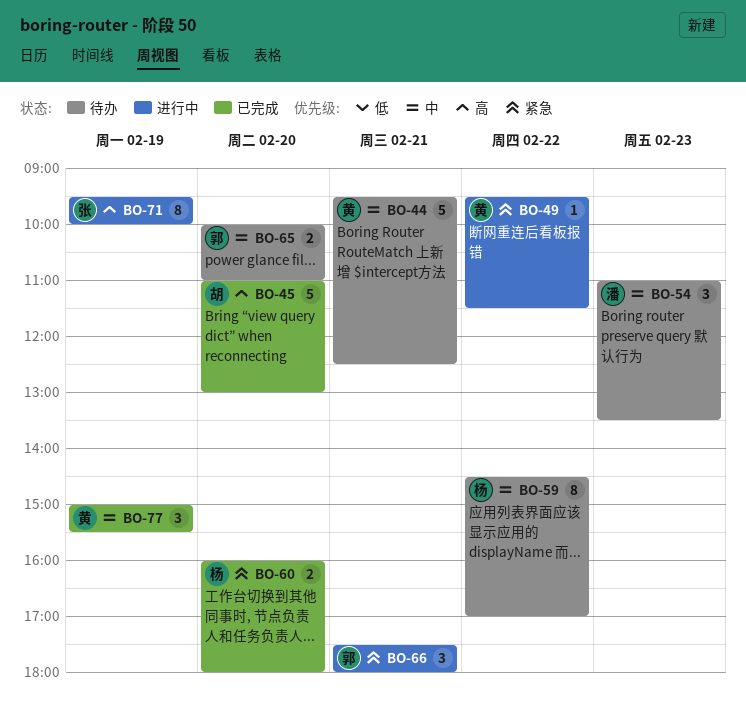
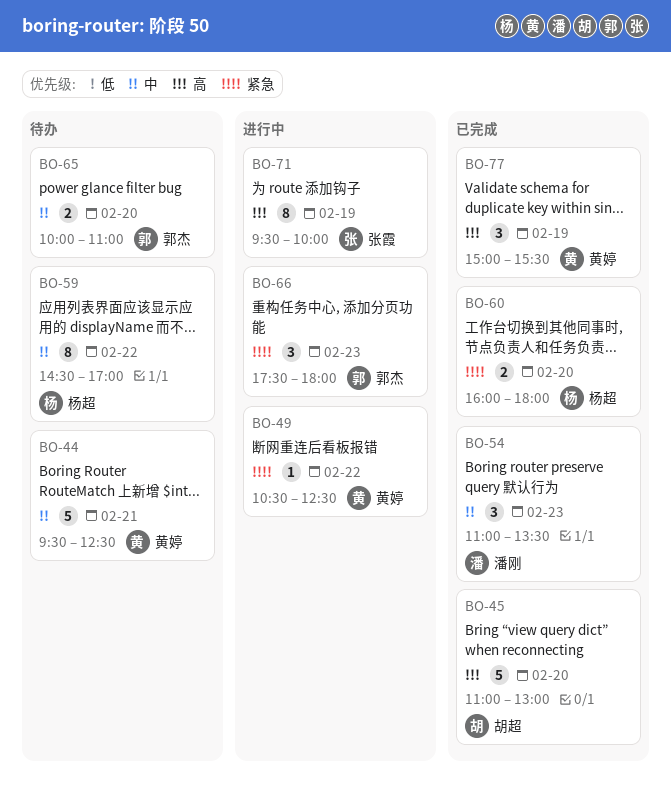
BO-49, begins: 09:30 -> 10:30
BO-49, ends: 11:30 -> 12:30
BO-54, status: 待办 -> 已完成
BO-66, day: Feb 21 -> Feb 23
BO-77, priority: 中 -> 高

